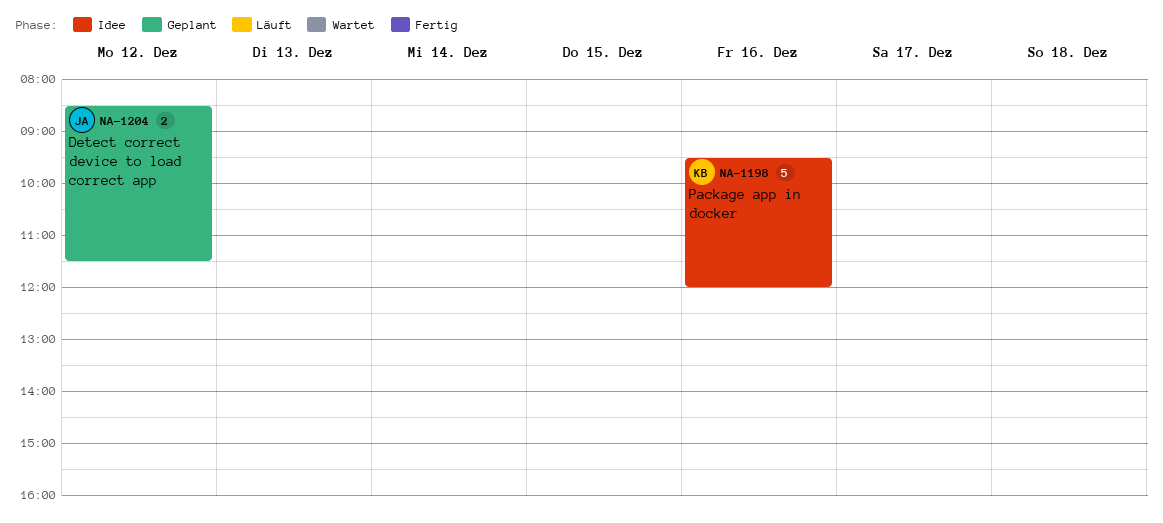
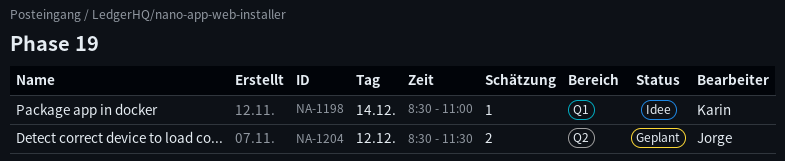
NA-1198, estimate: 5 -> 1
NA-1198, day: Dec 16 -> Dec 14
NA-1198, begins: 09:30 -> 08:30
NA-1198, ends: 12:00 -> 11:00

